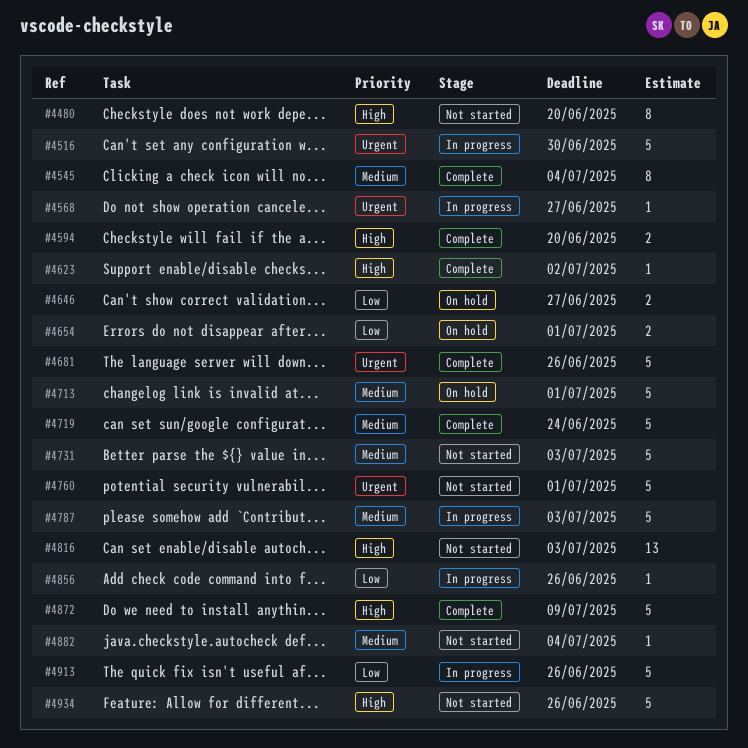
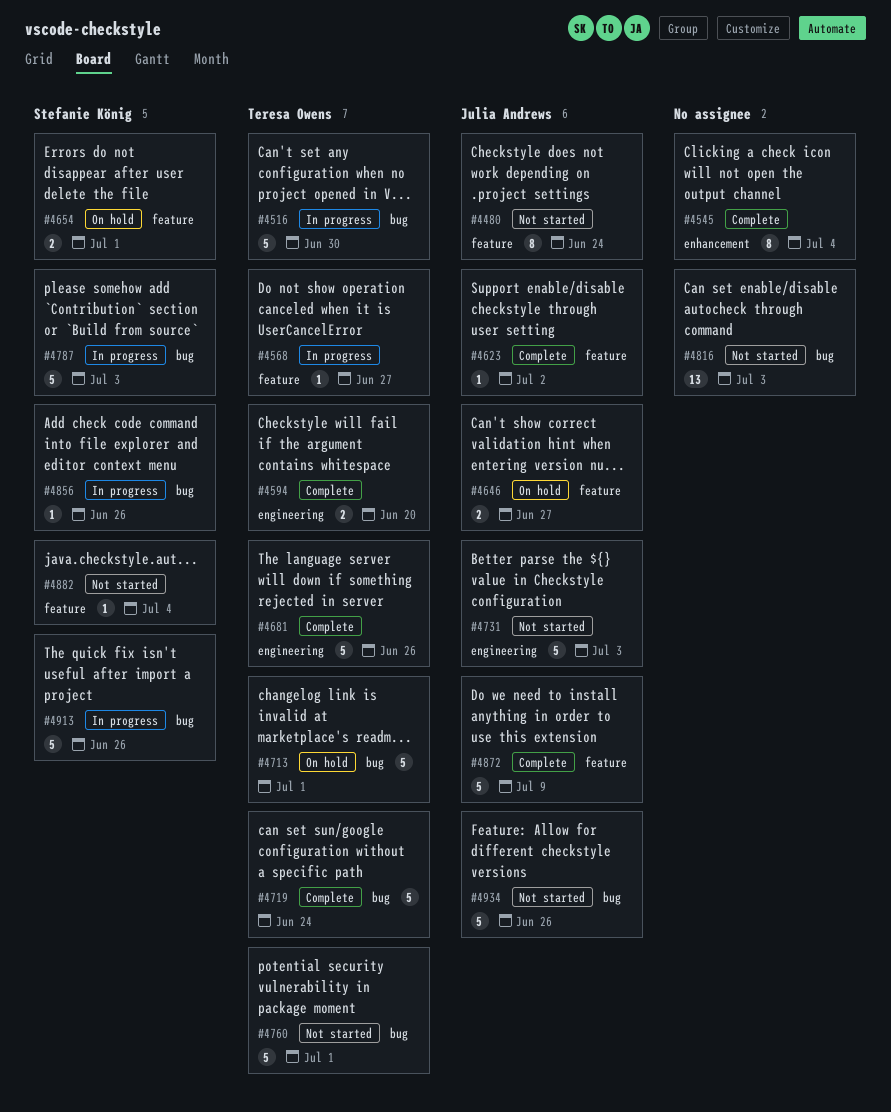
#4480, due: Jun 20 -> Jun 24

